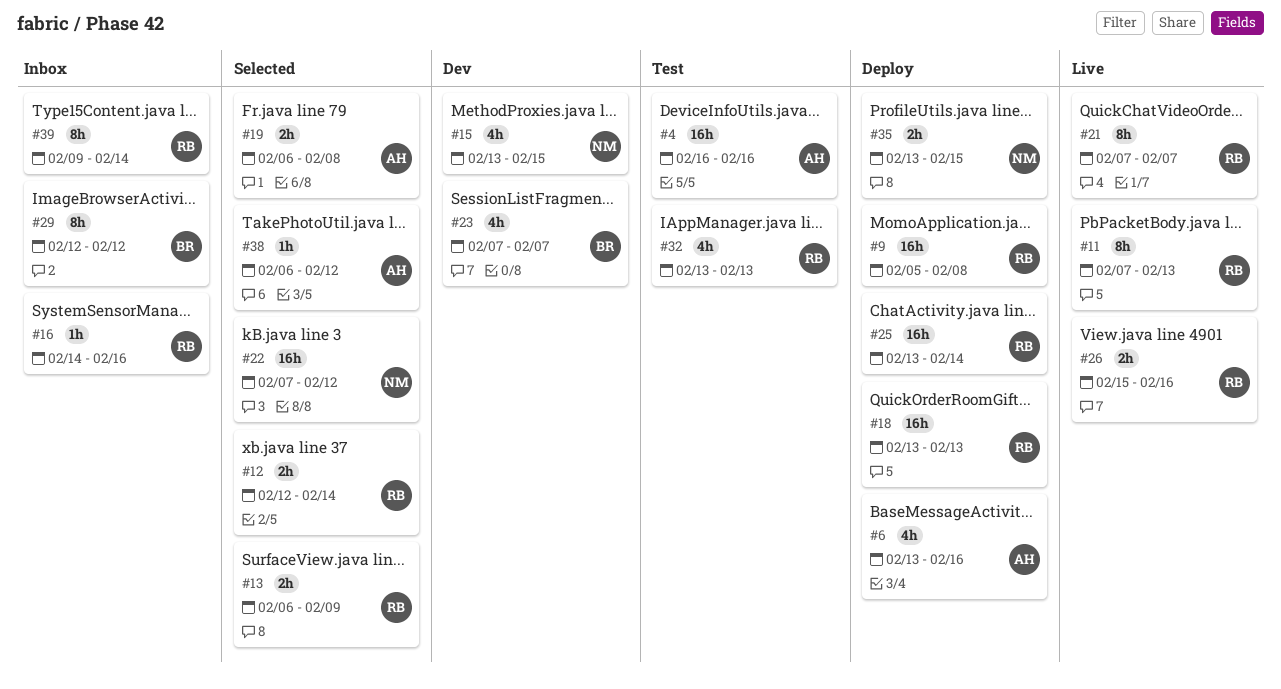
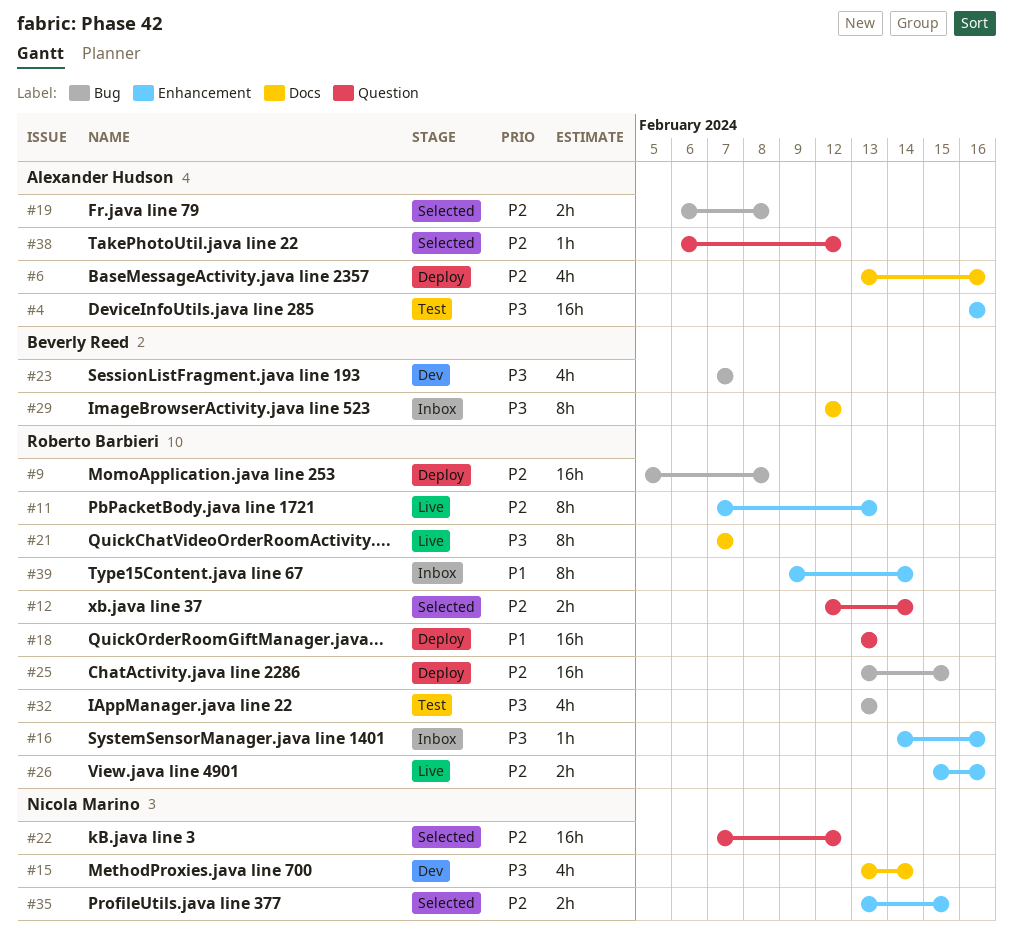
#13: present -> none
#15, due: Feb 15 -> Feb 14
#25, due: Feb 14 -> Feb 15
#35, status: Deploy -> Selected

